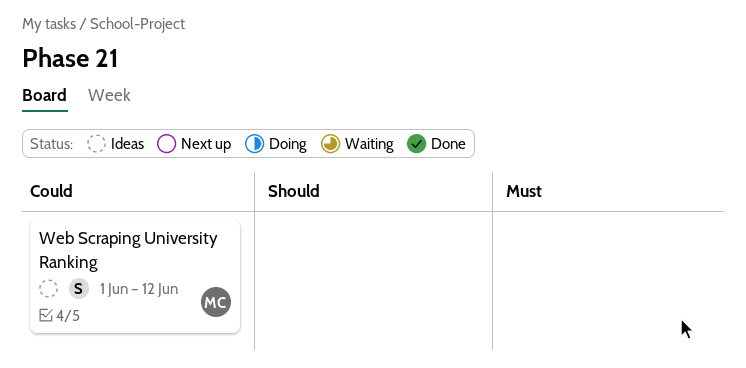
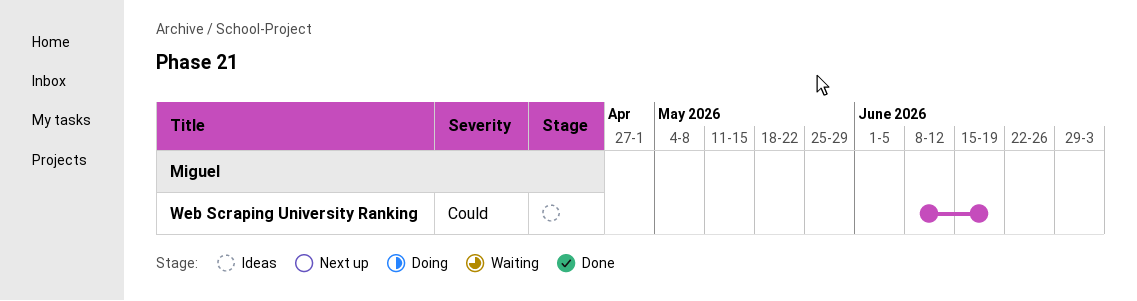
Web Scraping University Ranking, start: Jun 1 -> Jun 8
Web Scraping University Ranking, due: Jun 12 -> Jun 19

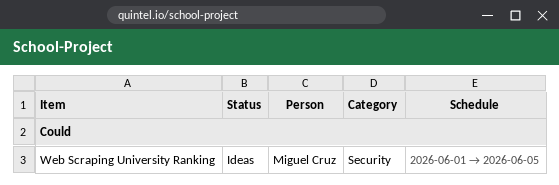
Web Scraping University Ranking, start: Jun 8 -> Jun 1
Web Scraping University Ranking, due: Jun 19 -> Jun 5

